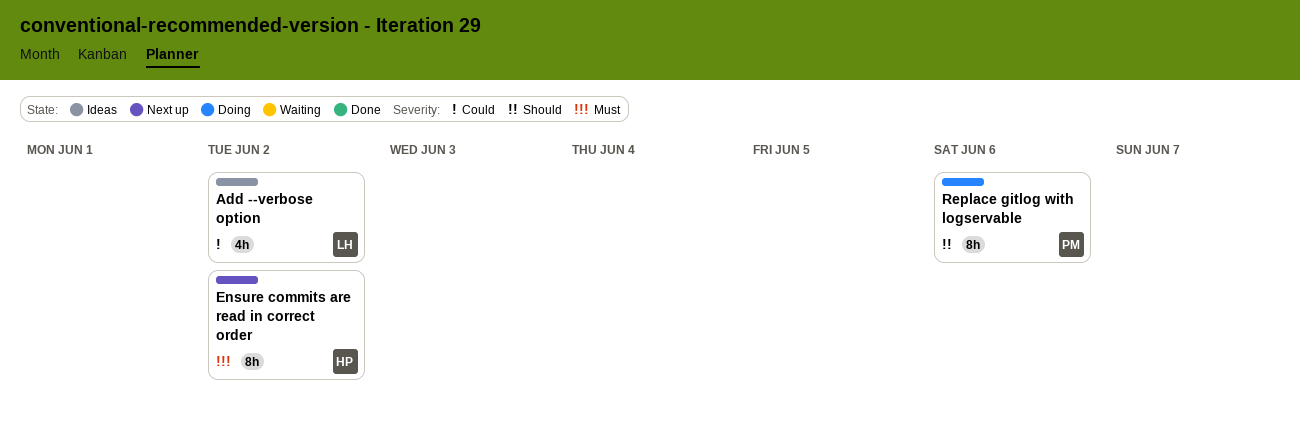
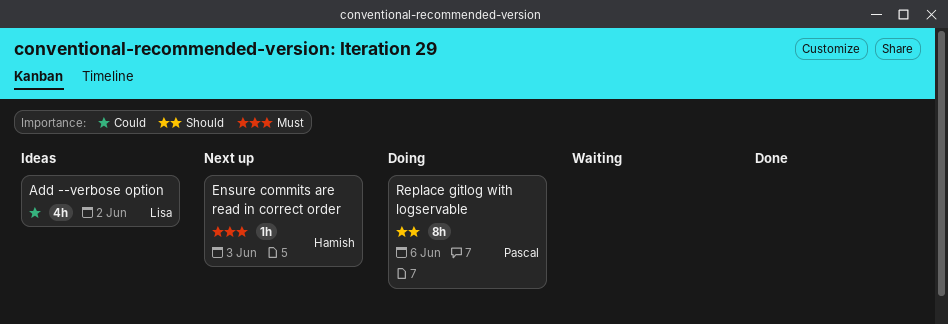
Ensure commits are read in correct order, estimate: 8h -> 1h
Ensure commits are read in correct order, due: Jun 2 -> Jun 3

